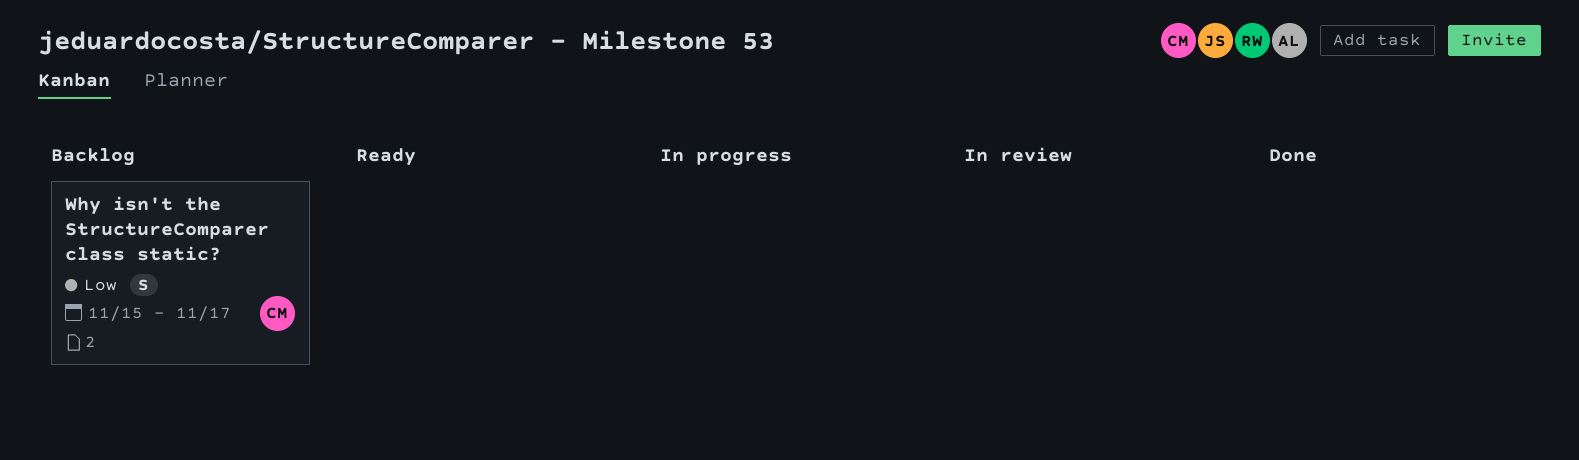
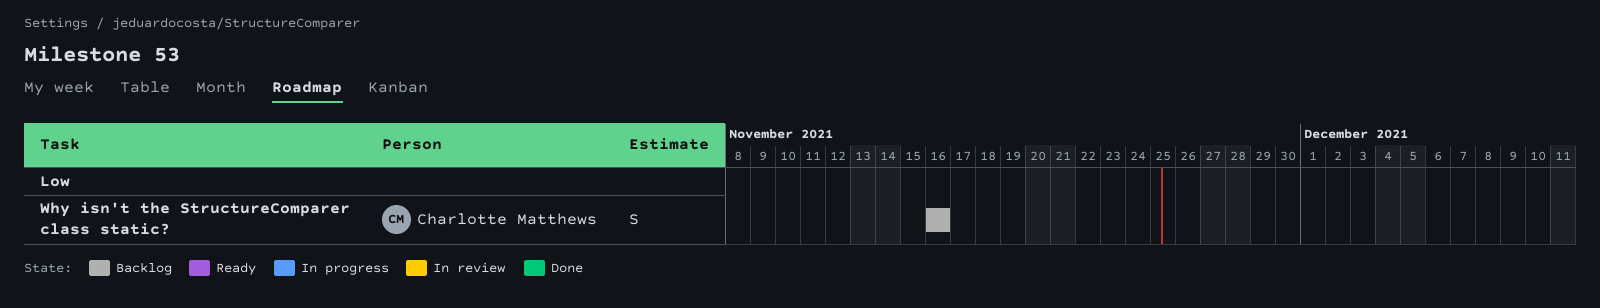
Why isn't the StructureComparer class static?, start: Nov 15 -> Nov 16
Why isn't the StructureComparer class static?, due: Nov 17 -> Nov 16

